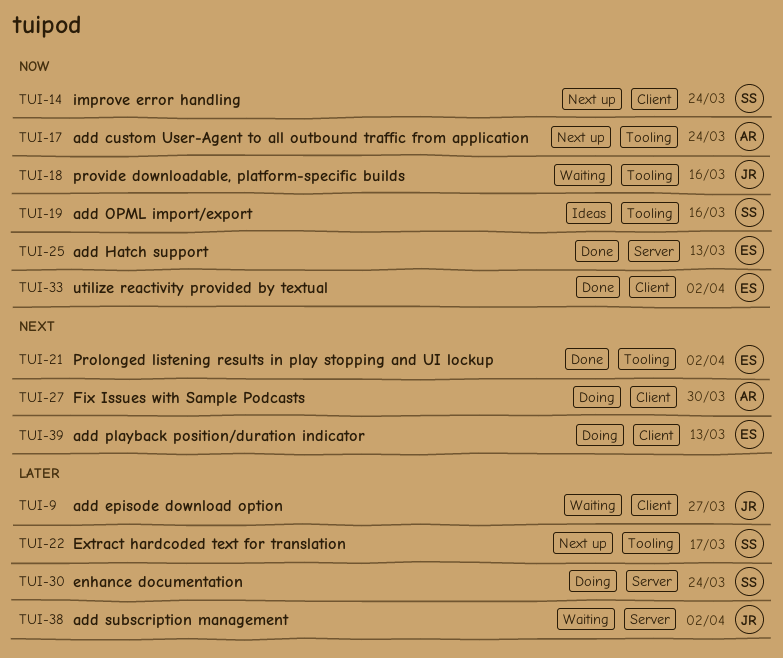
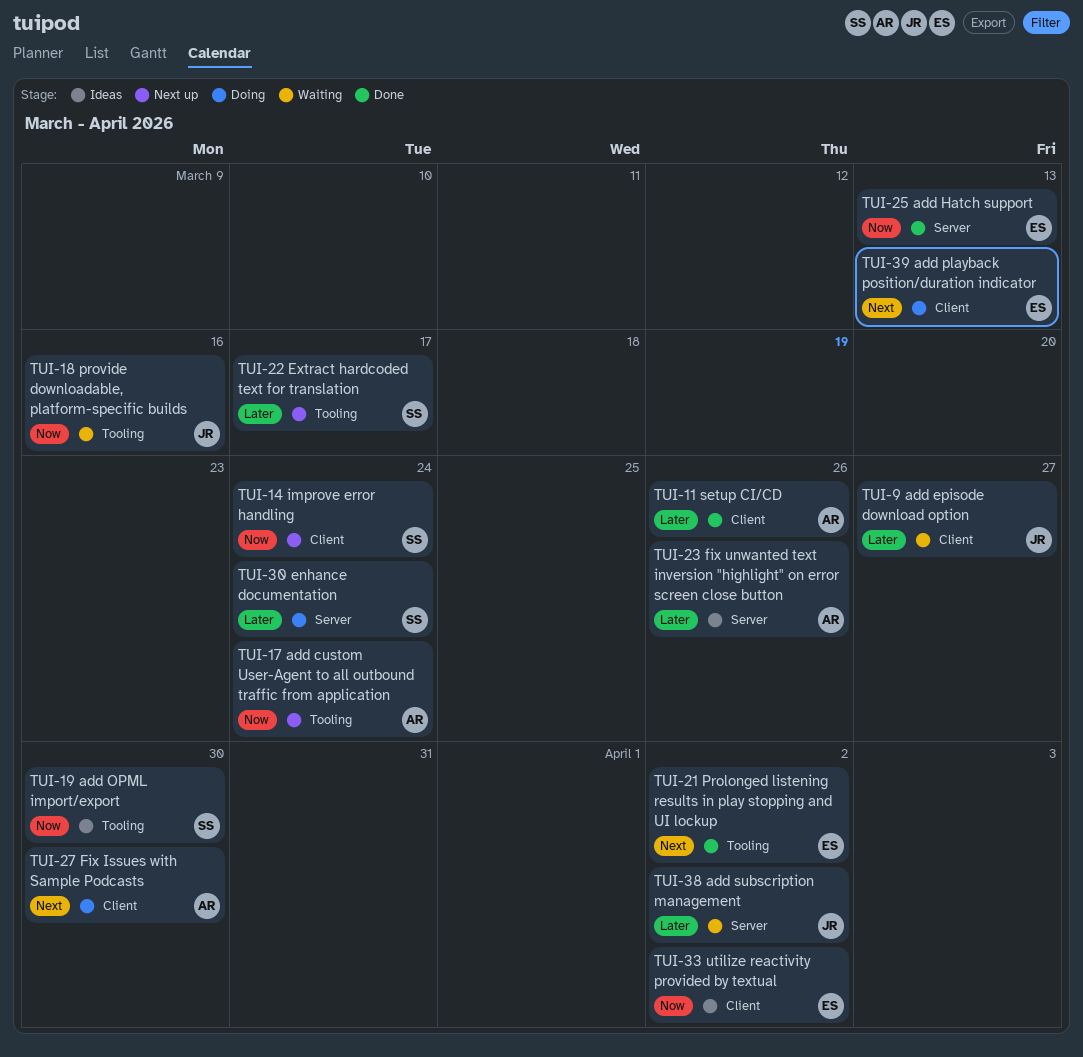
TUI-11: none -> present
TUI-19, due: Mar 16 -> Mar 30
TUI-23: none -> present
TUI-33, status: Done -> Ideas

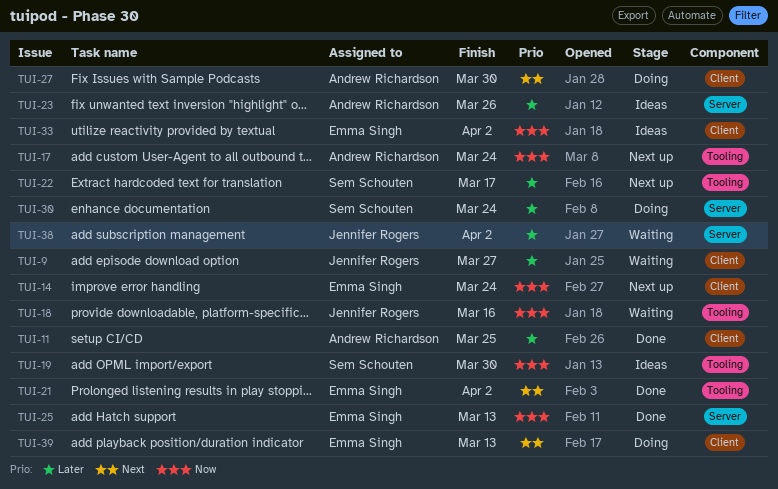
TUI-11, due: Mar 26 -> Mar 25
TUI-14, owner: Sem Schouten -> Emma Singh

